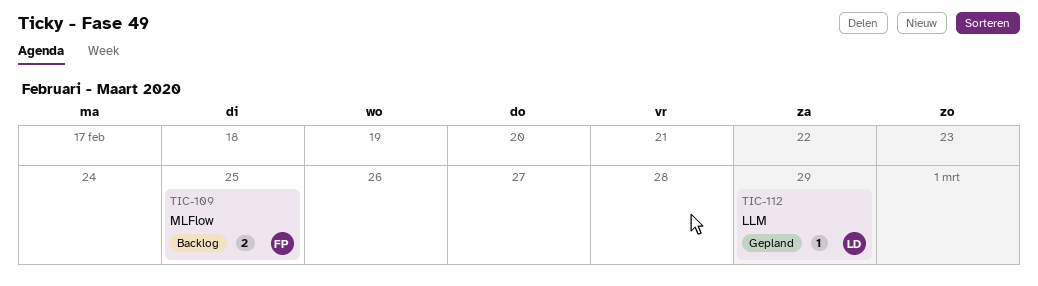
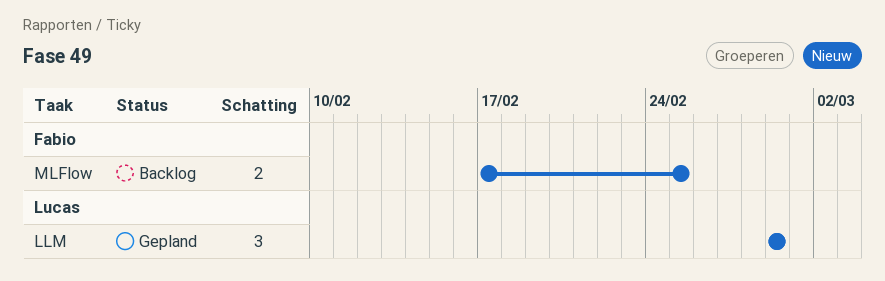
LLM, estimate: 1 -> 3

